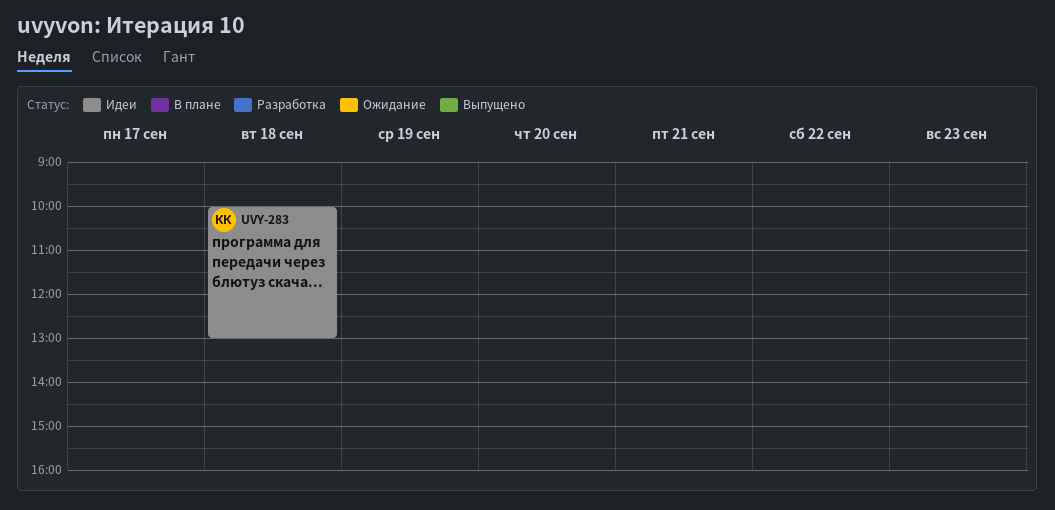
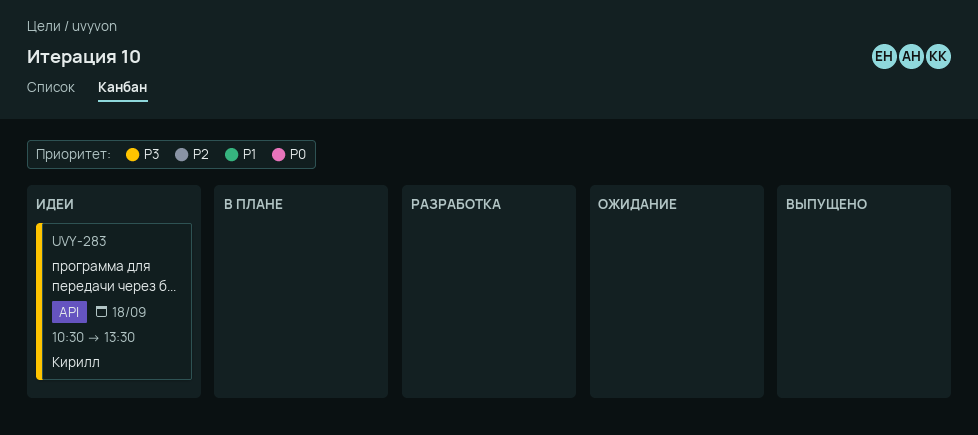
UVY-283, begins: 10:00 -> 10:30
UVY-283, ends: 13:00 -> 13:30

